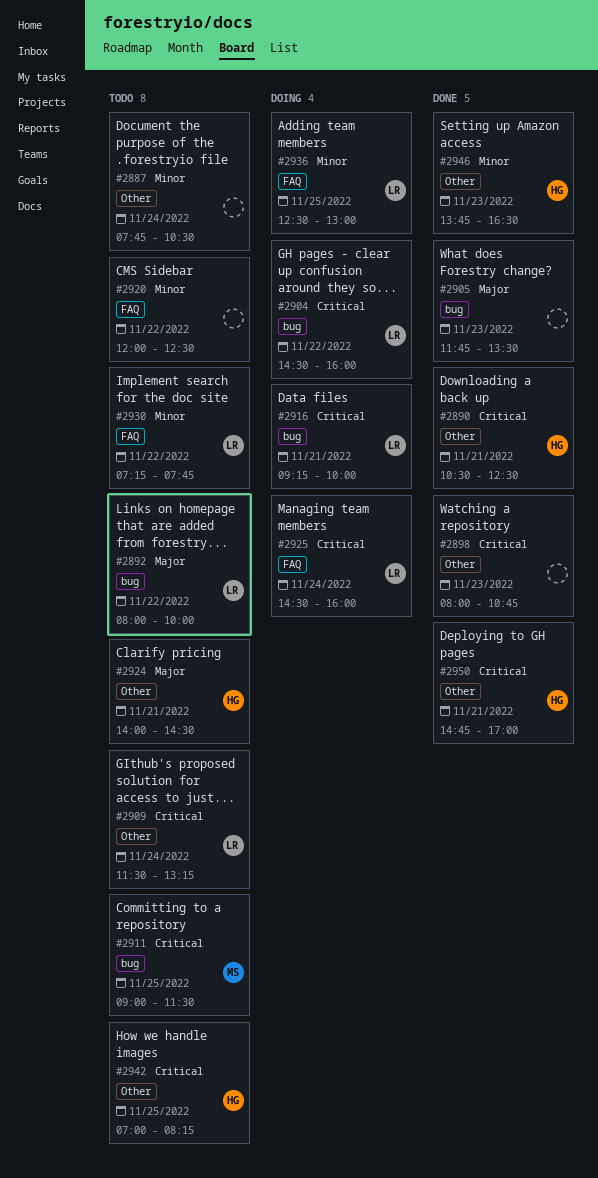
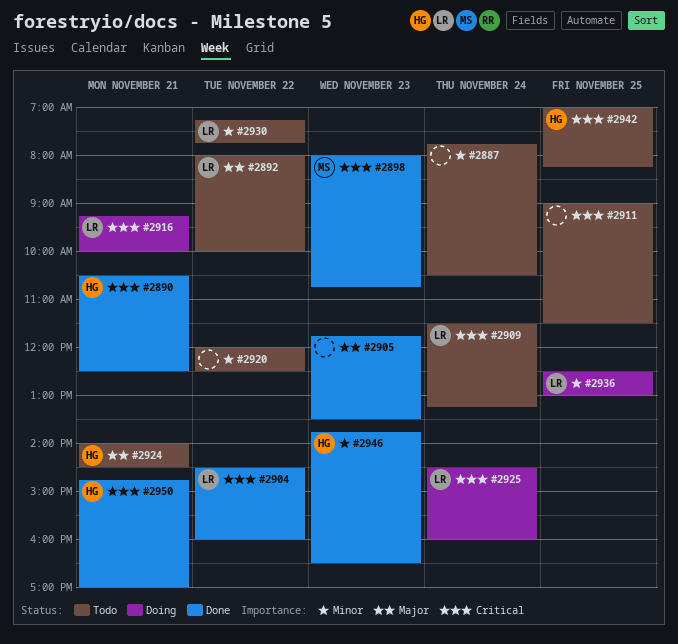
#2898, owner: none -> MS
#2904, status: Doing -> Done
#2911, owner: MS -> none

